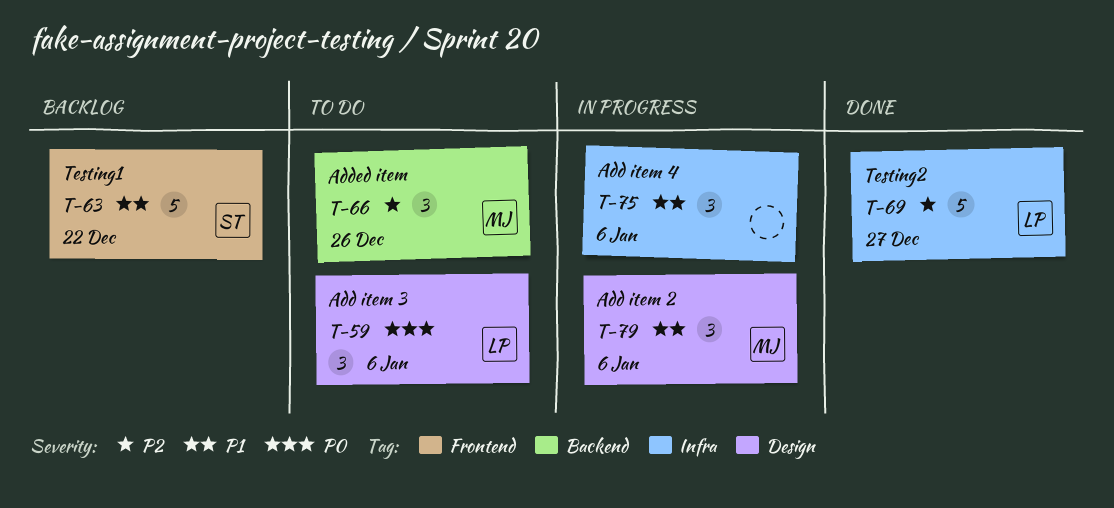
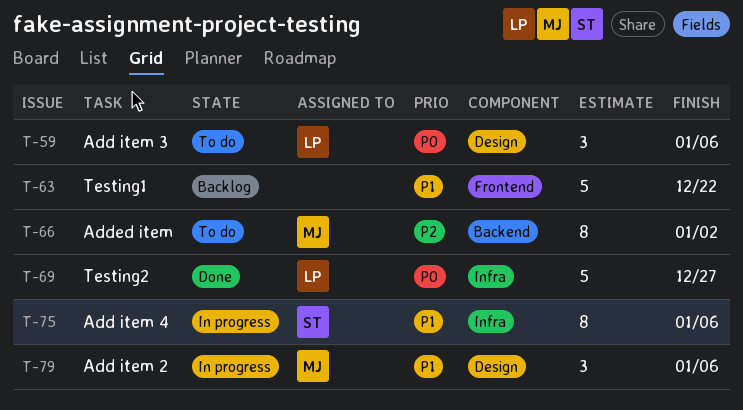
T-63, owner: ST -> none
T-66, estimate: 3 -> 8
T-66, due: Dec 26 -> Jan 2
T-69, priority: P2 -> P0
T-75, owner: none -> ST
T-75, estimate: 3 -> 8

